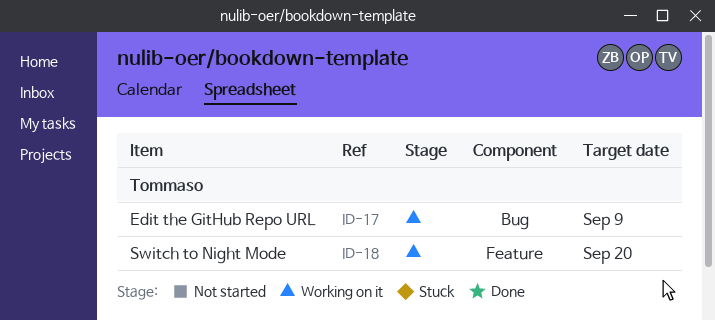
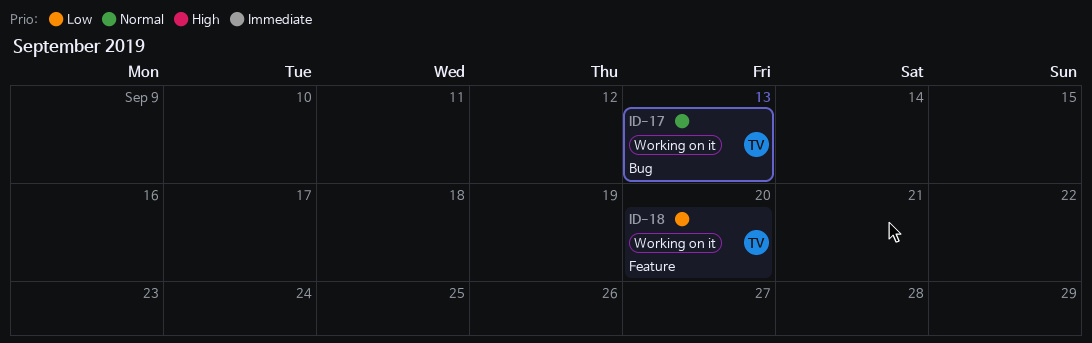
ID-17, due: Sep 9 -> Sep 13

